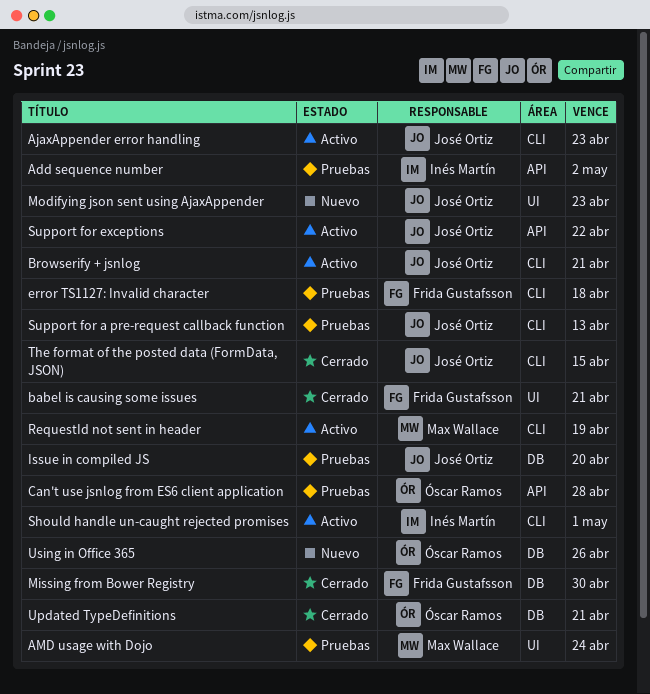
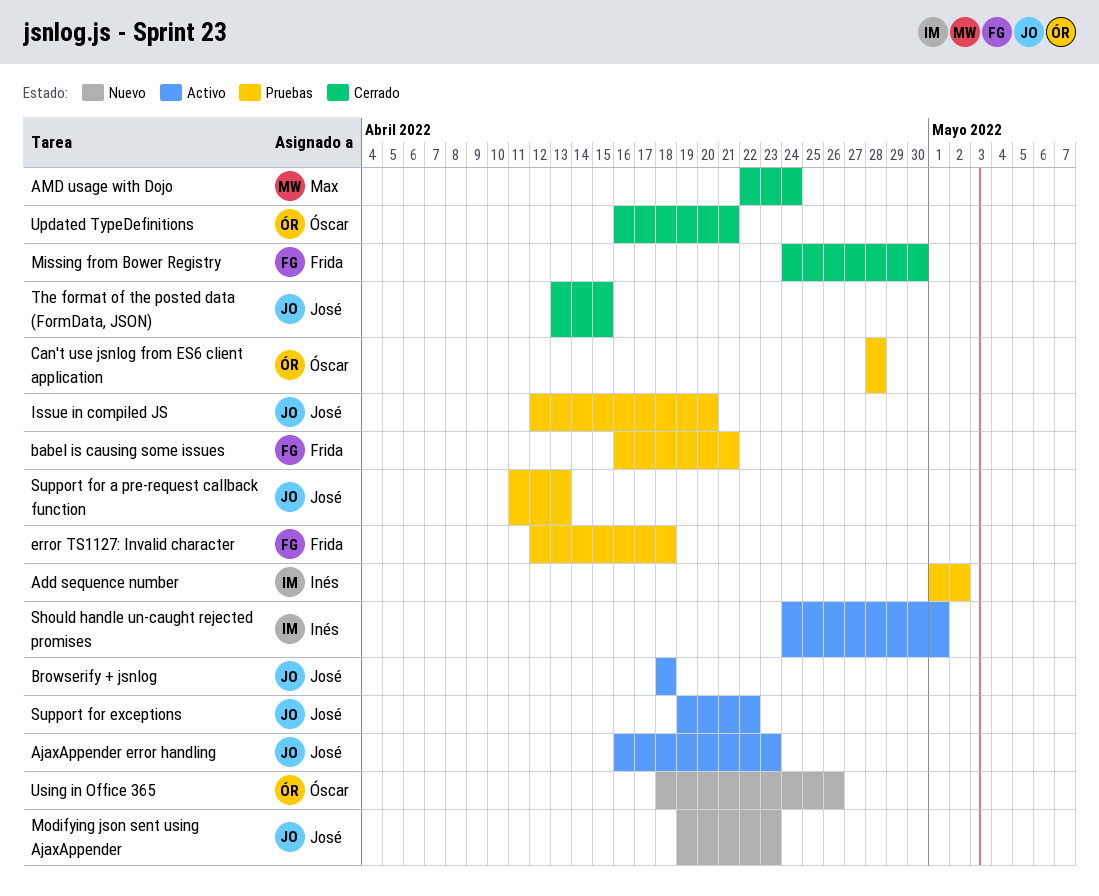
AMD usage with Dojo, status: Pruebas -> Cerrado
babel is causing some issues, status: Cerrado -> Pruebas
Browserify + jsnlog, due: Apr 21 -> Apr 18
RequestId not sent in header: present -> none

